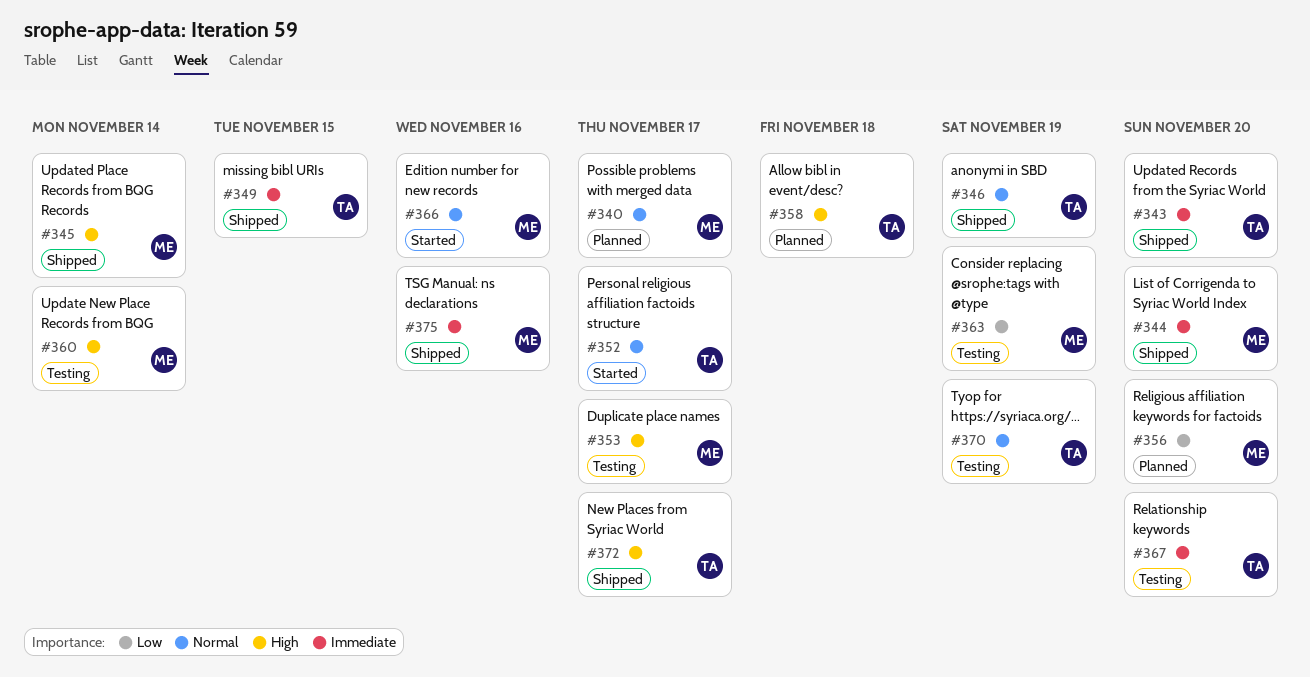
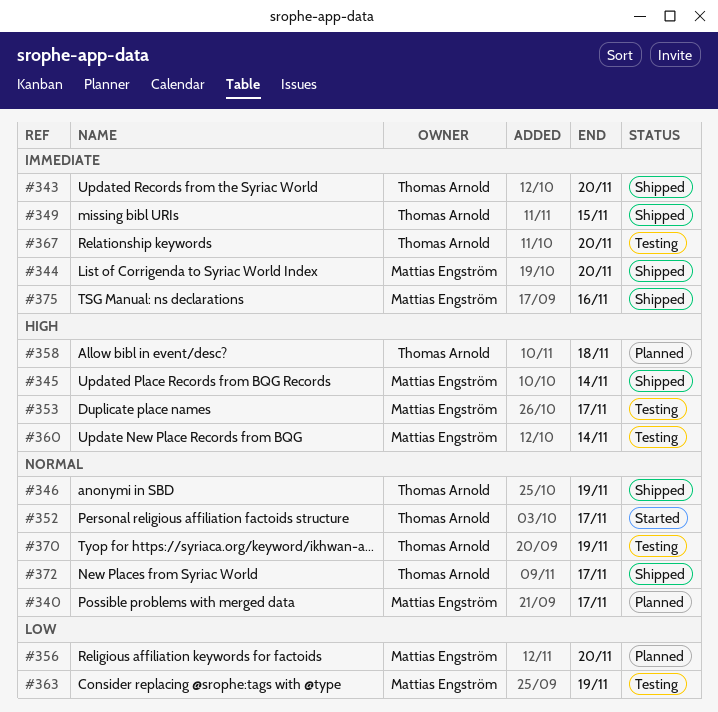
#366: present -> none
#372, priority: High -> Normal

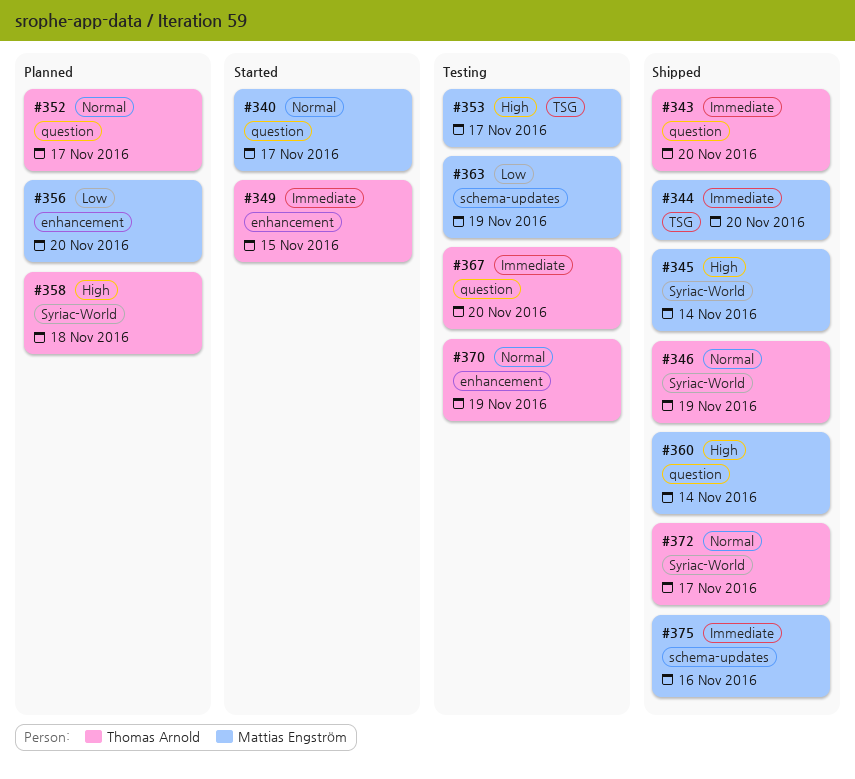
#340, status: Planned -> Started
#349, status: Shipped -> Started
#352, status: Started -> Planned
#360, status: Testing -> Shipped

